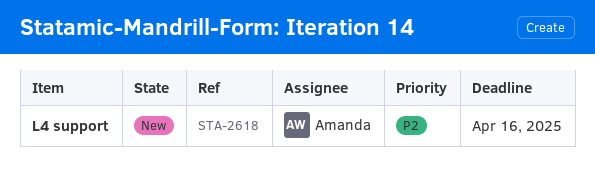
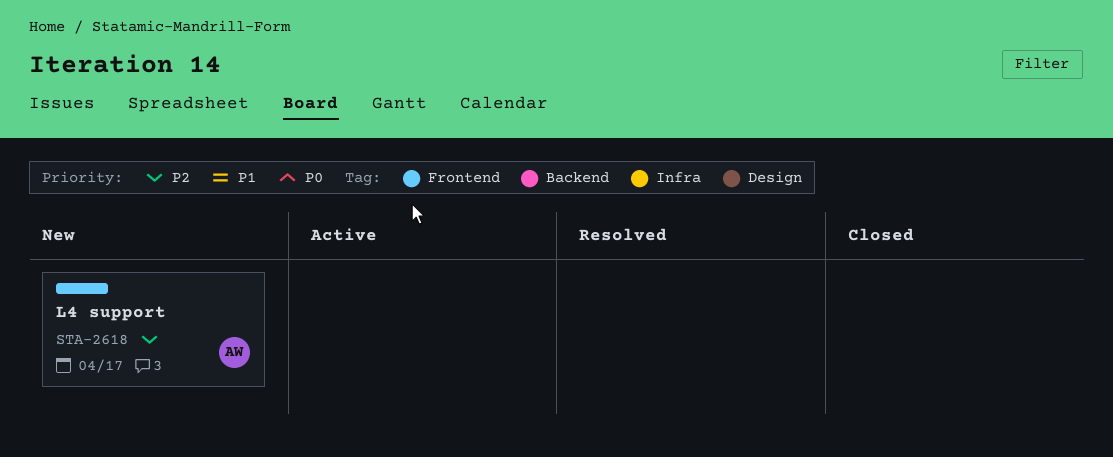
STA-2618, due: Apr 16 -> Apr 17

